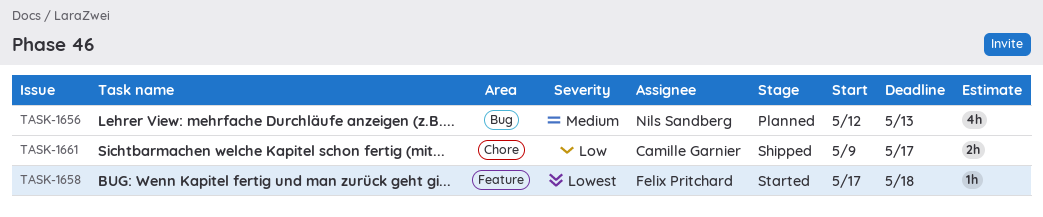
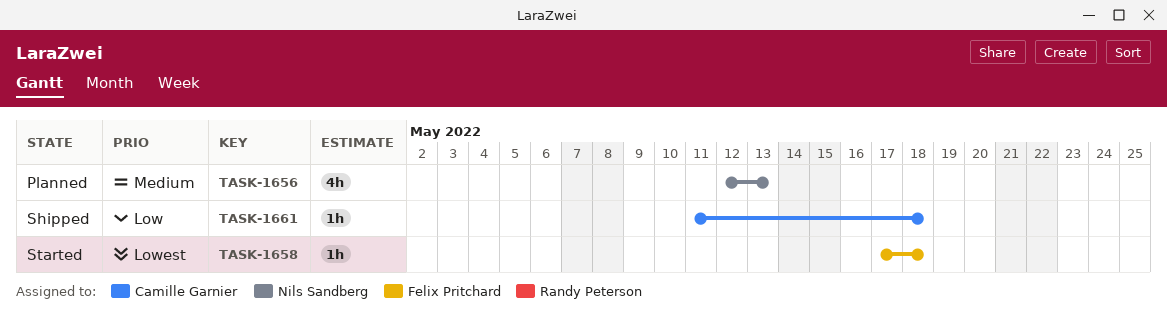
TASK-1661, estimate: 2h -> 1h
TASK-1661, start: May 9 -> May 11
TASK-1661, due: May 17 -> May 18

